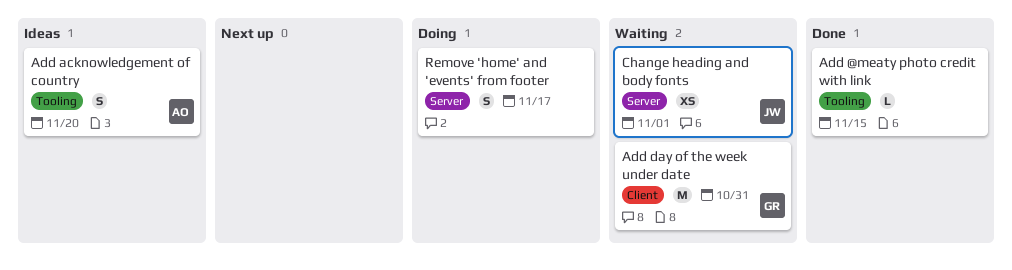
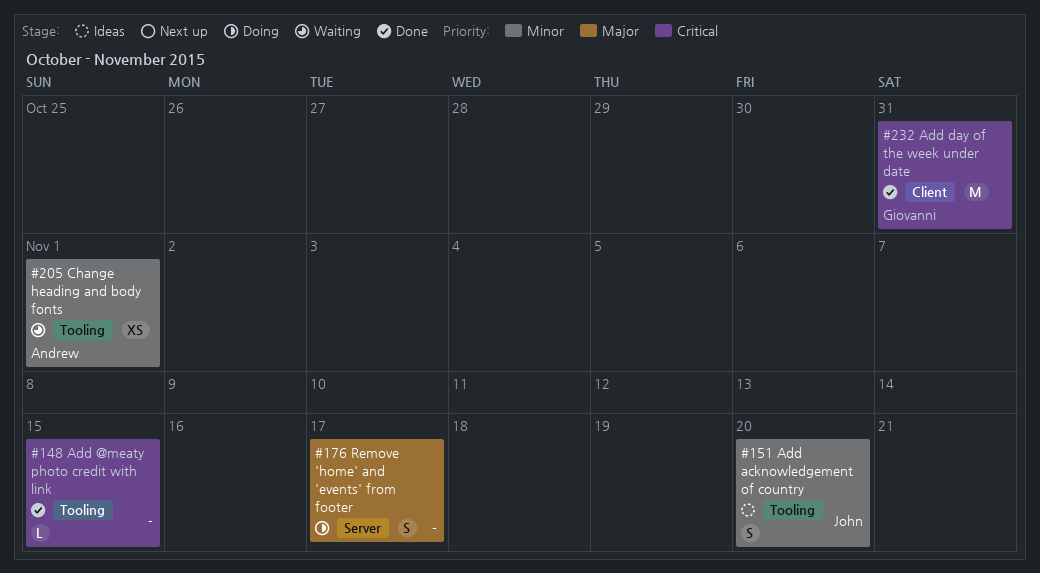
Add acknowledgement of country, owner: Andrew -> John
Add day of the week under date, status: Waiting -> Done
Change heading and body fonts, owner: John -> Andrew
Change heading and body fonts, label: Server -> Tooling

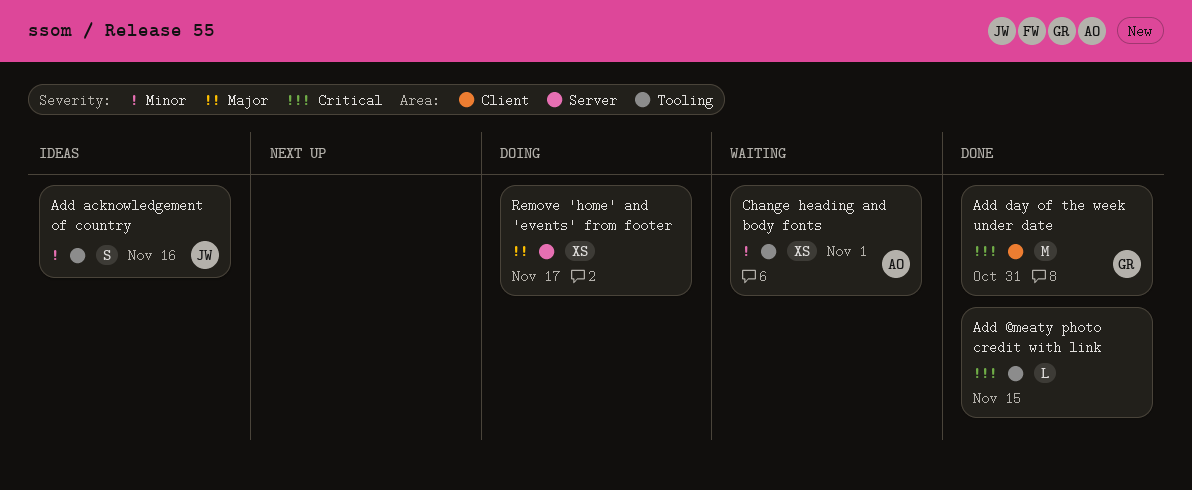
Add acknowledgement of country, due: Nov 20 -> Nov 16
Remove 'home' and 'events' from footer, estimate: S -> XS

